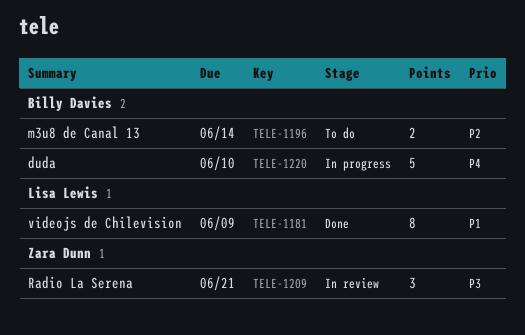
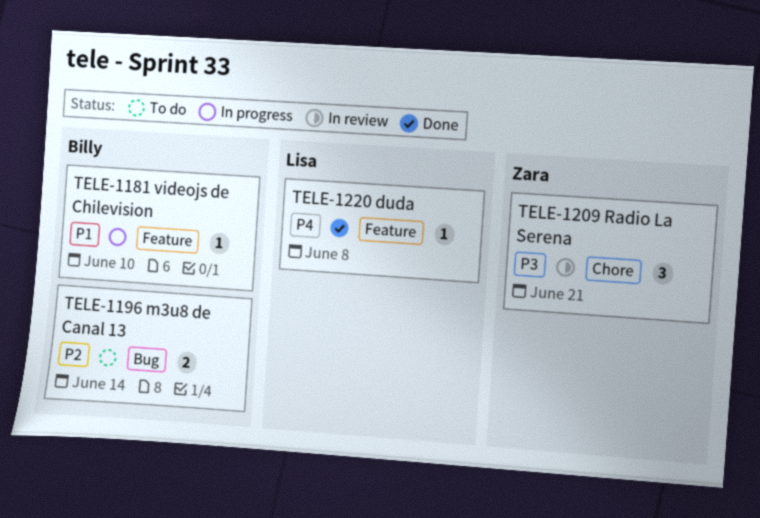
TELE-1181, status: Done -> In progress
TELE-1181, owner: Lisa Lewis -> Billy Davies
TELE-1181, estimate: 8 -> 1
TELE-1181, due: Jun 9 -> Jun 10
TELE-1220, status: In progress -> Done
TELE-1220, owner: Billy Davies -> Lisa Lewis
TELE-1220, estimate: 5 -> 1
TELE-1220, due: Jun 10 -> Jun 8

